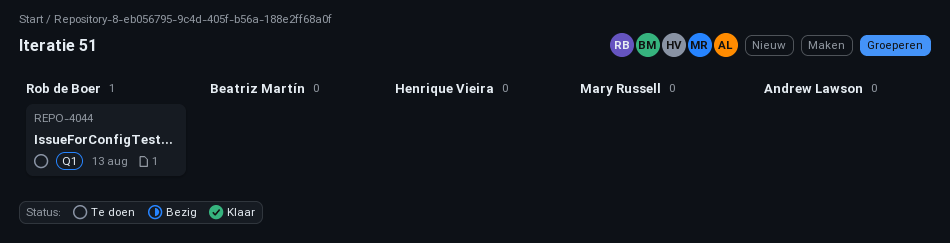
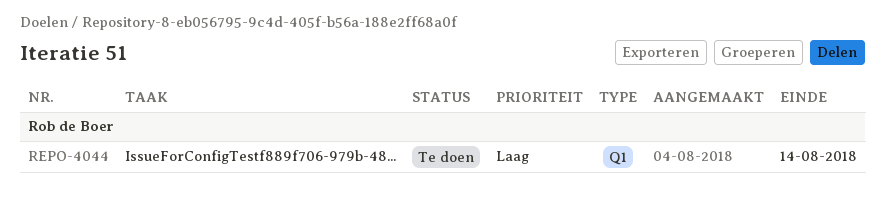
REPO-4044, due: Aug 13 -> Aug 14

